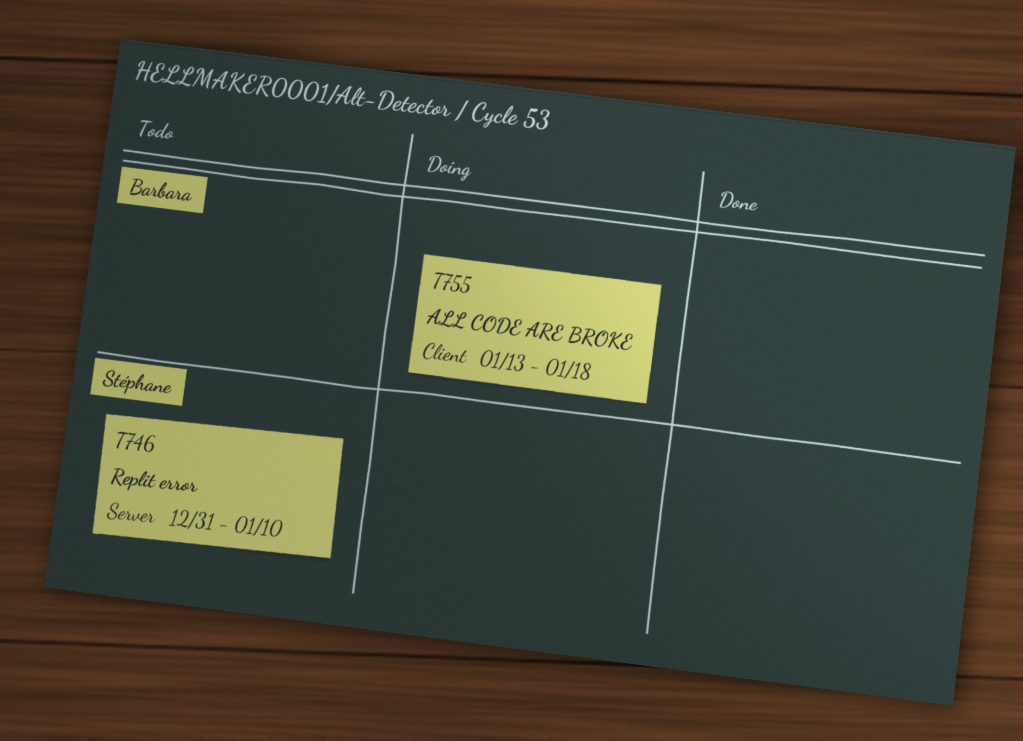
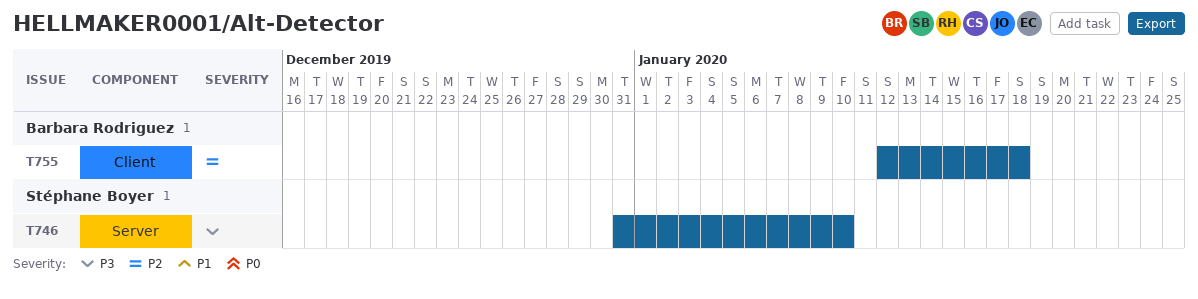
T755, start: Jan 13 -> Jan 12

